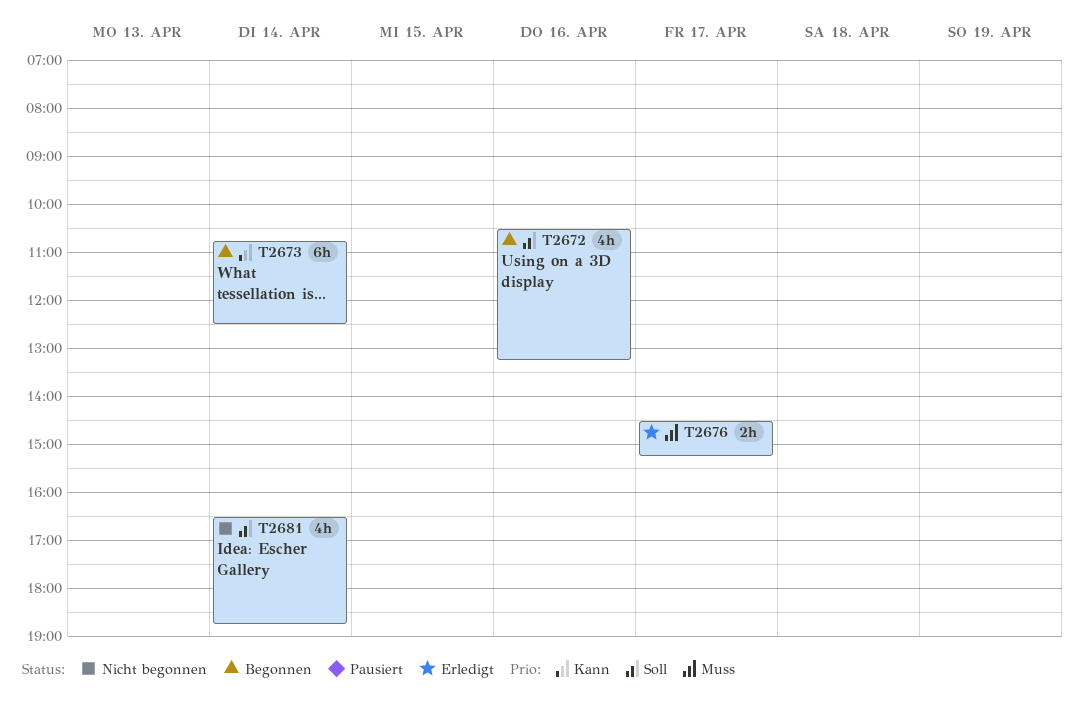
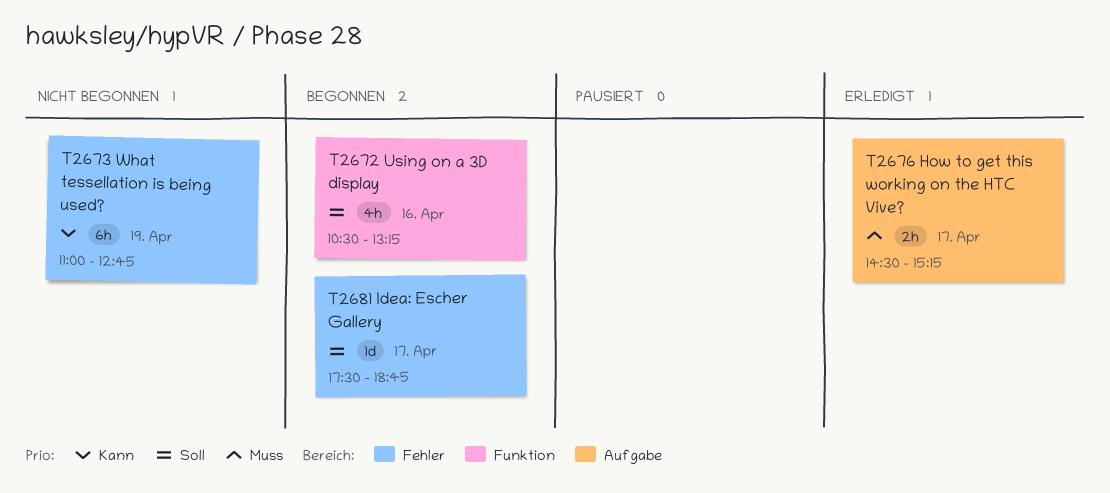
T2673, status: Begonnen -> Nicht begonnen
T2673, day: Apr 14 -> Apr 19
T2673, begins: 10:45 -> 11:00
T2673, ends: 12:30 -> 12:45
T2681, status: Nicht begonnen -> Begonnen
T2681, estimate: 4h -> 1d
T2681, day: Apr 14 -> Apr 17
T2681, begins: 16:30 -> 17:30

